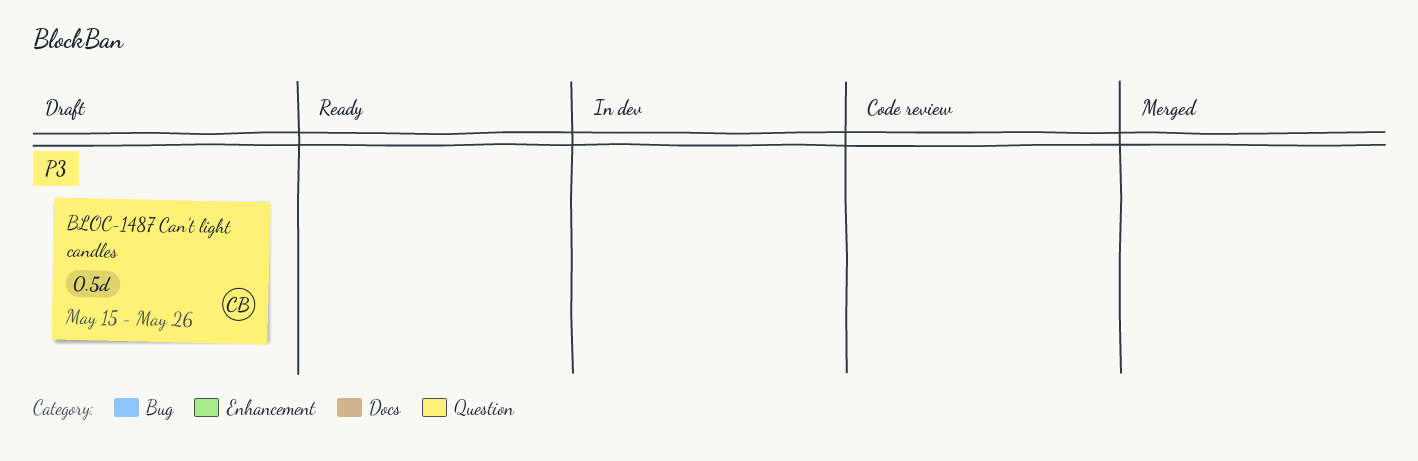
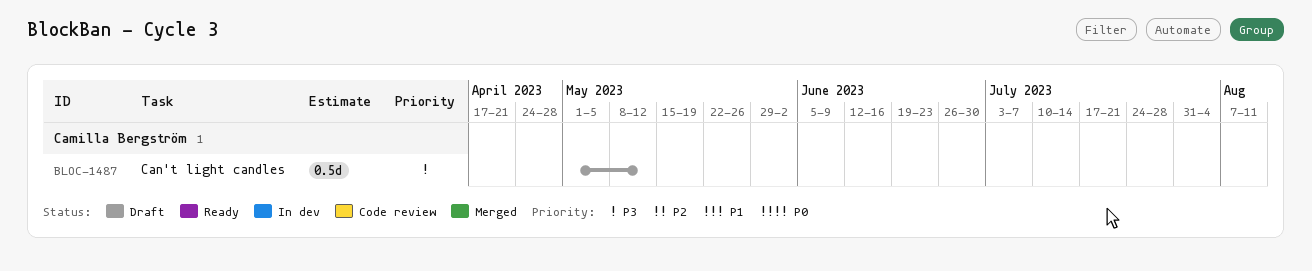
BLOC-1487, start: May 15 -> May 1
BLOC-1487, due: May 26 -> May 12

